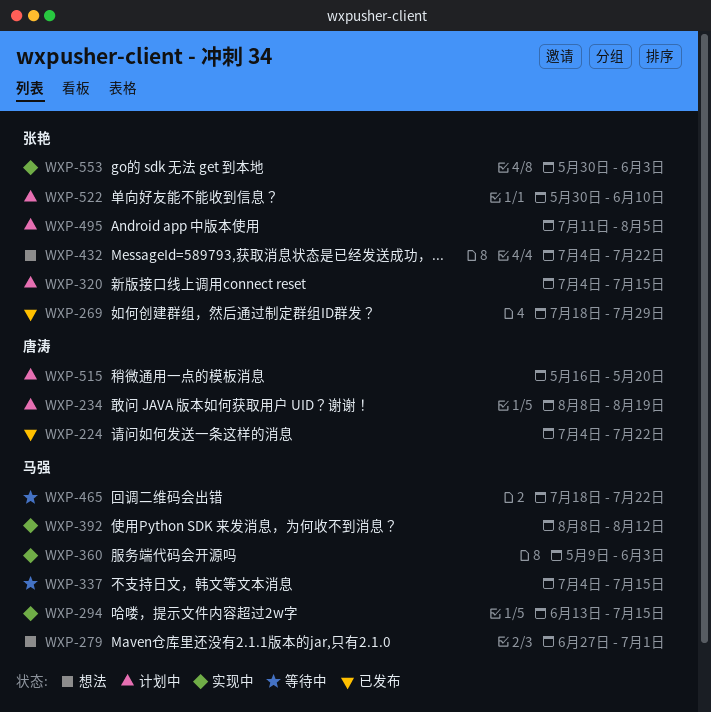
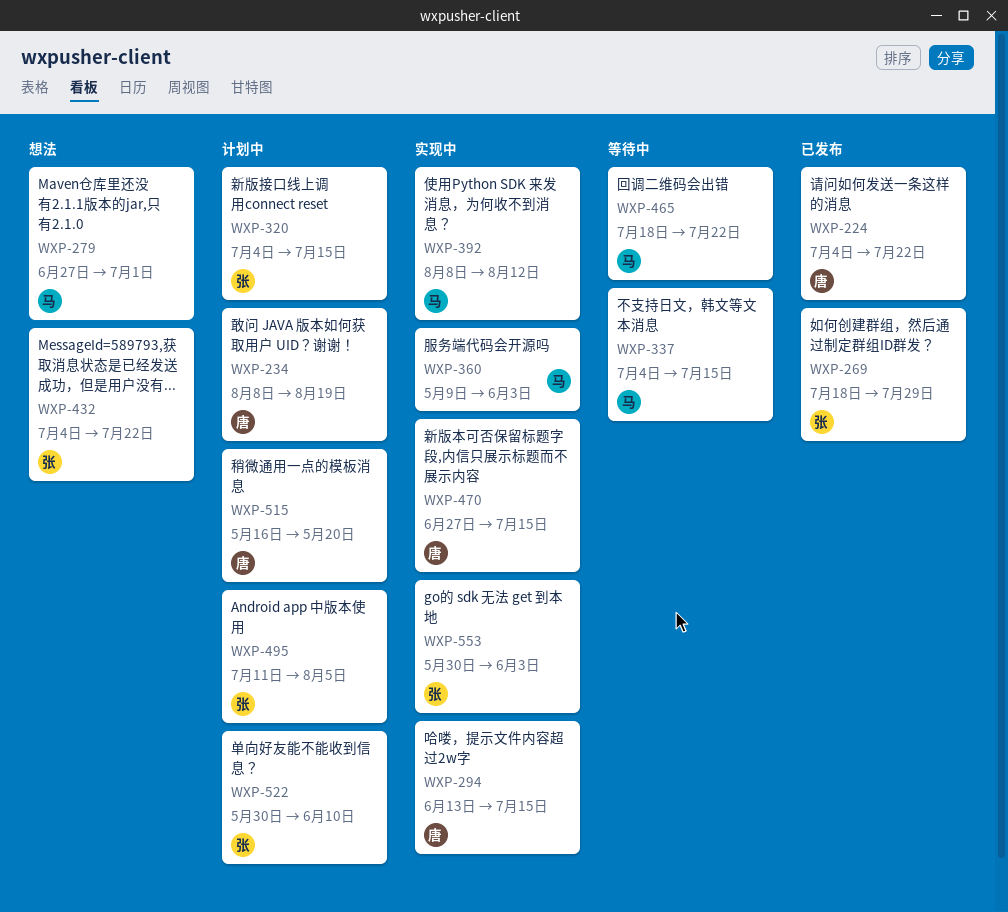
WXP-294, owner: 马强 -> 唐涛
WXP-470: none -> present

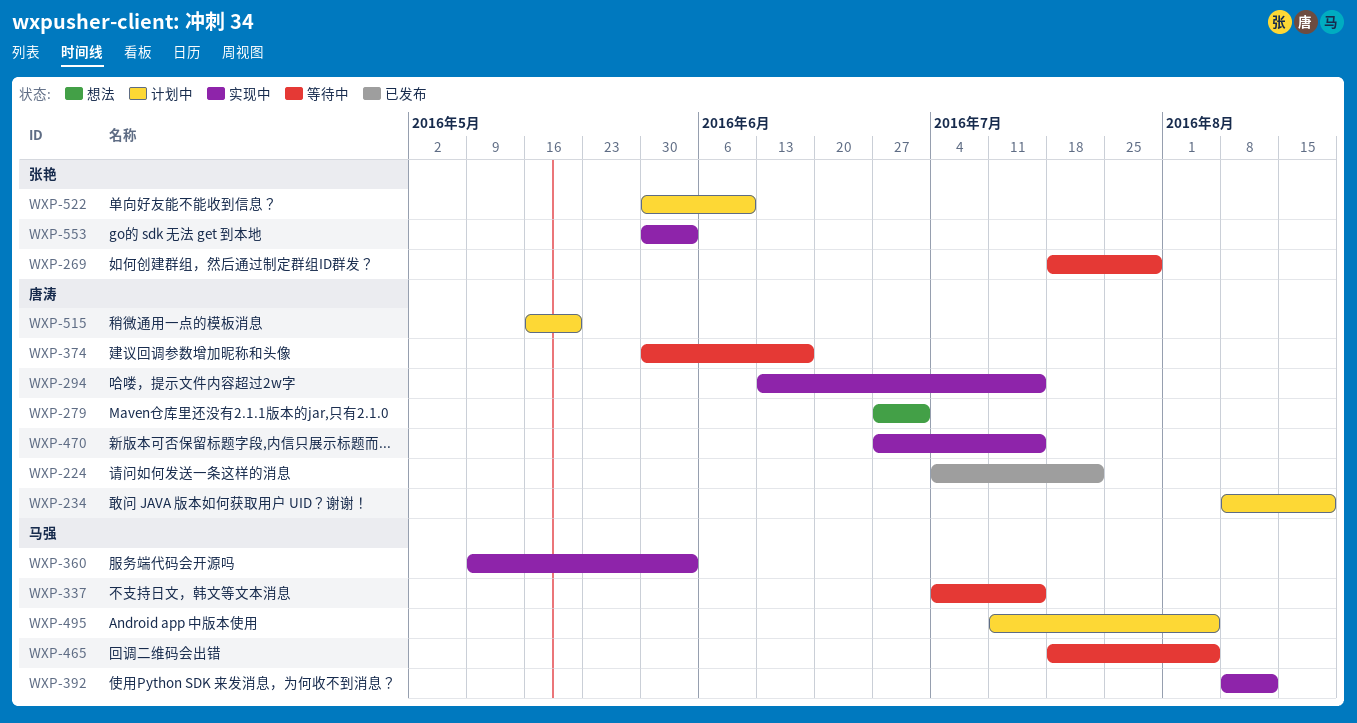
WXP-269, status: 已发布 -> 等待中
WXP-279, owner: 马强 -> 唐涛
WXP-320: present -> none
WXP-374: none -> present
WXP-432: present -> none
WXP-465, due: Jul 22 -> Aug 5
WXP-495, owner: 张艳 -> 马强

